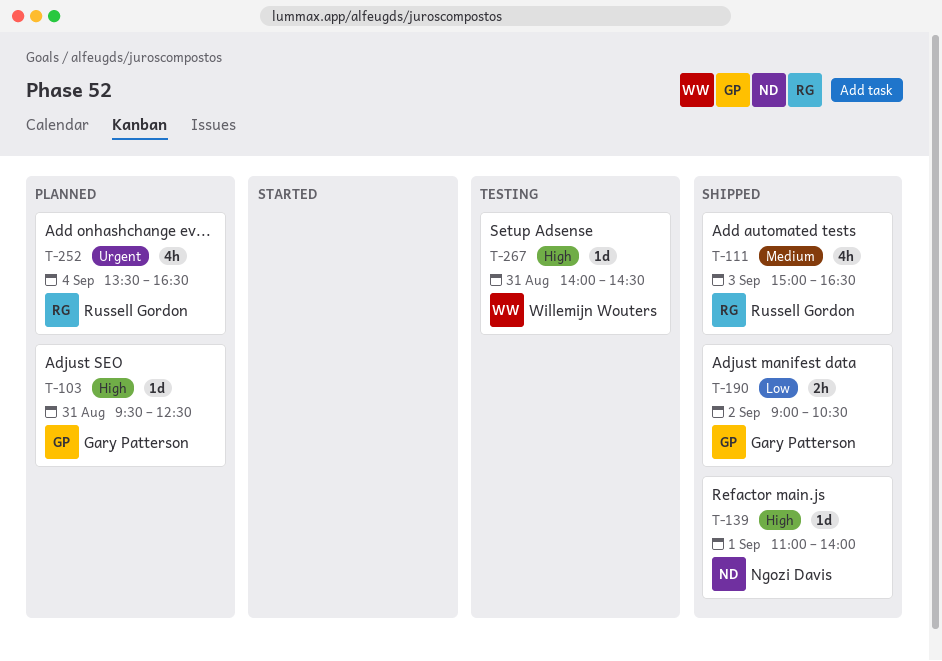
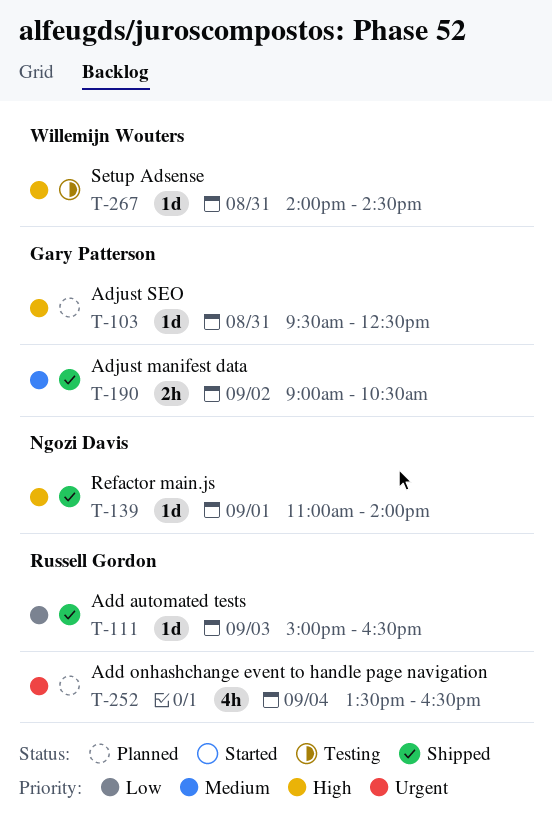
T-111, priority: Medium -> Low
T-111, estimate: 4h -> 1d
T-190, priority: Low -> Medium

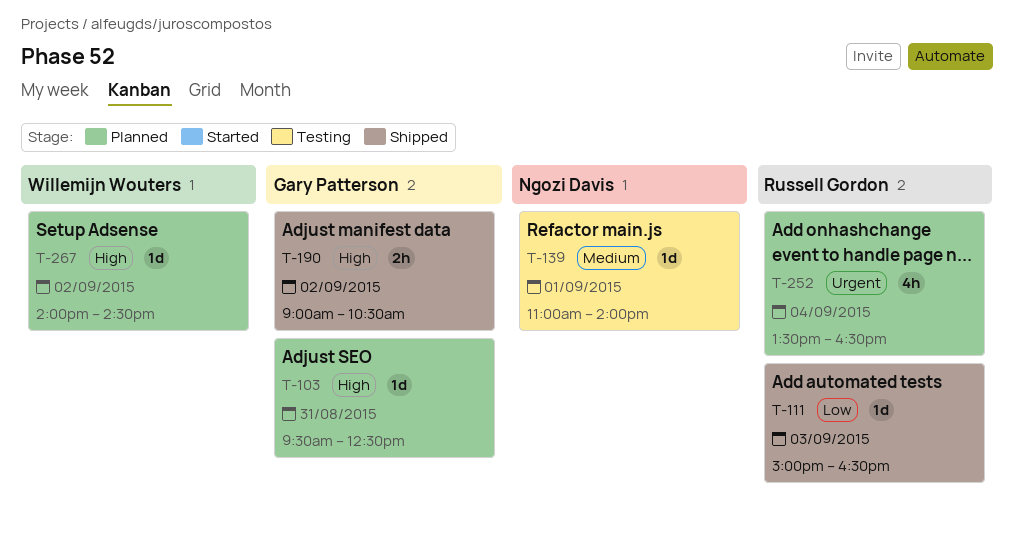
T-139, status: Shipped -> Testing
T-139, priority: High -> Medium
T-190, priority: Medium -> High
T-267, status: Testing -> Planned
T-267, day: Aug 31 -> Sep 2

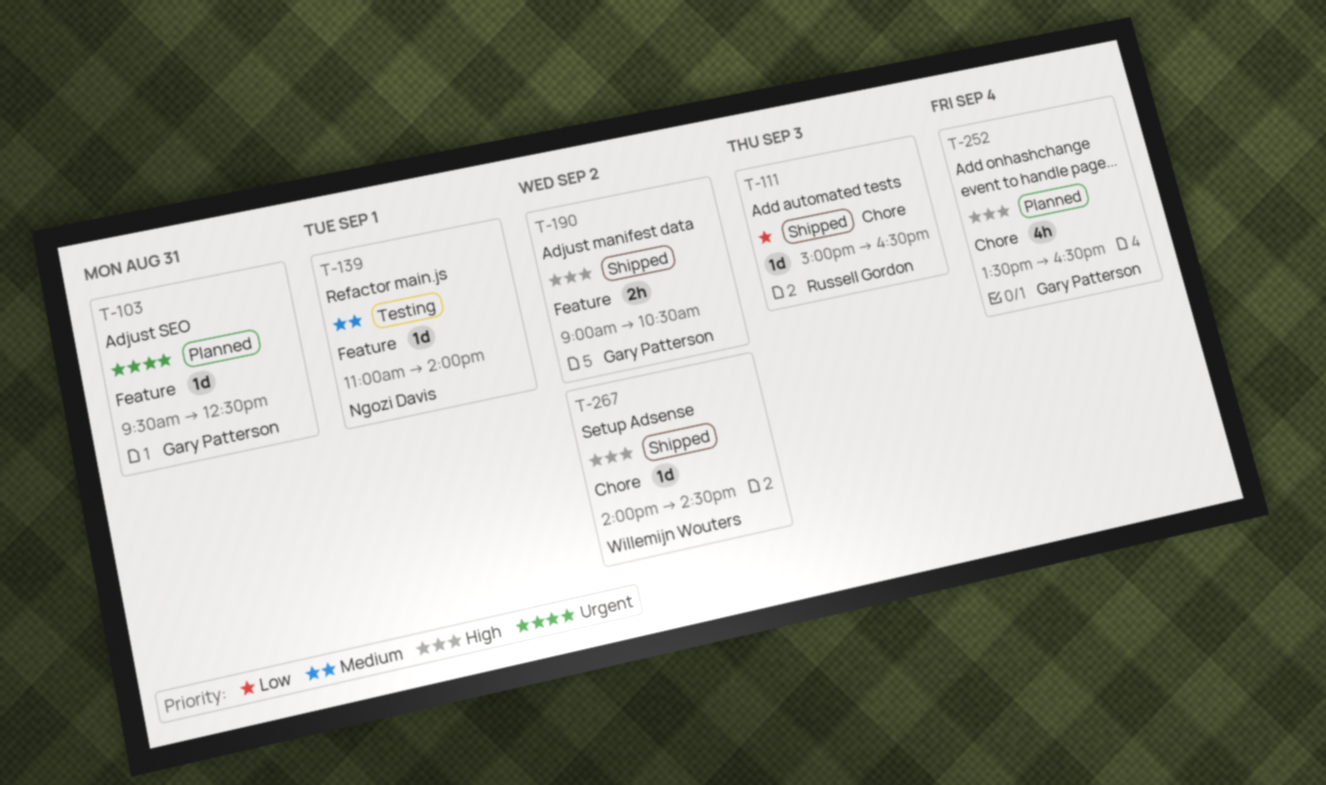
T-103, priority: High -> Urgent
T-252, owner: Russell Gordon -> Gary Patterson
T-252, priority: Urgent -> High
T-267, status: Planned -> Shipped

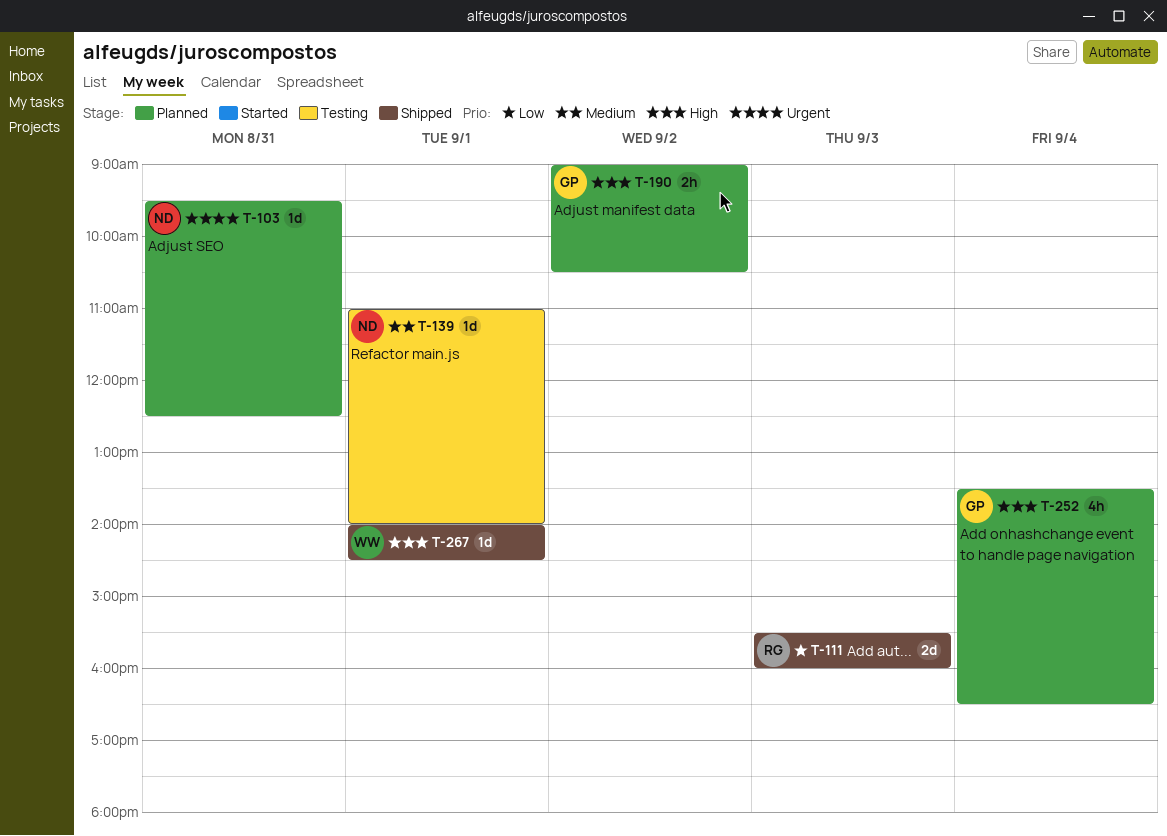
T-103, owner: Gary Patterson -> Ngozi Davis
T-111, estimate: 1d -> 2d
T-111, begins: 15:00 -> 15:30
T-111, ends: 16:30 -> 16:00
T-190, status: Shipped -> Planned
T-267, day: Sep 2 -> Sep 1

